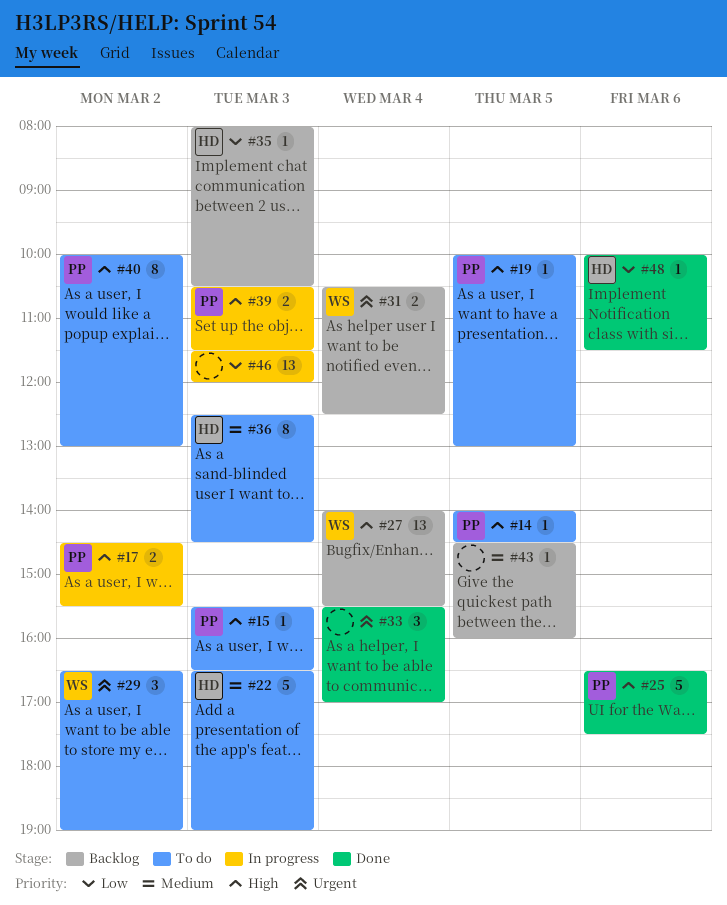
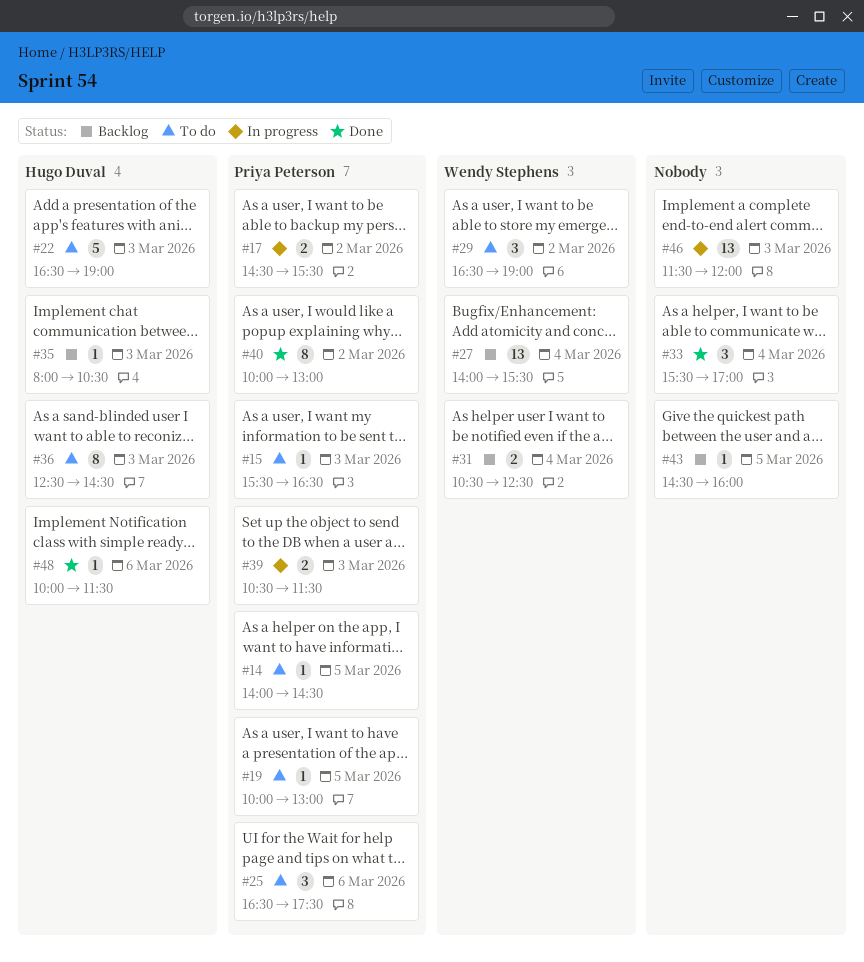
#25, status: Done -> To do
#25, estimate: 5 -> 3
#40, status: To do -> Done

